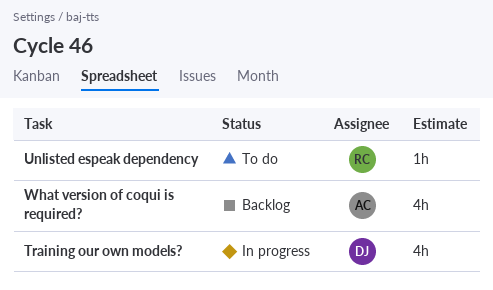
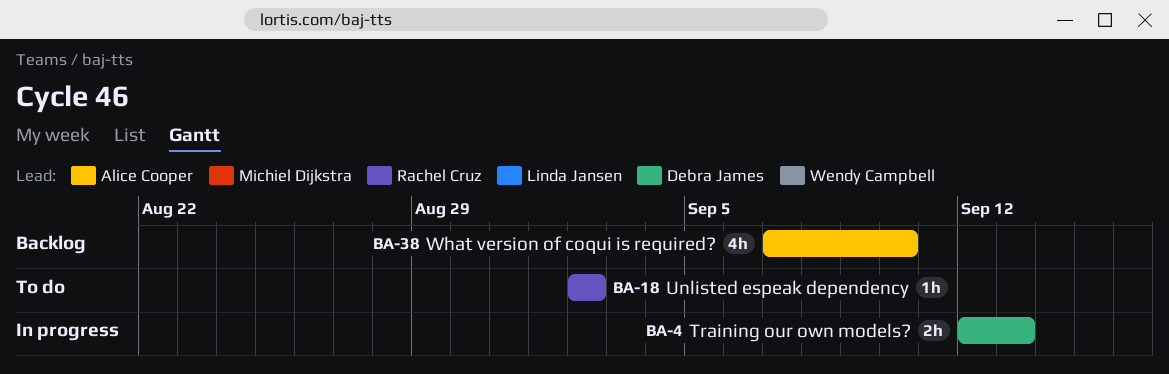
Training our own models?, estimate: 4h -> 2h

